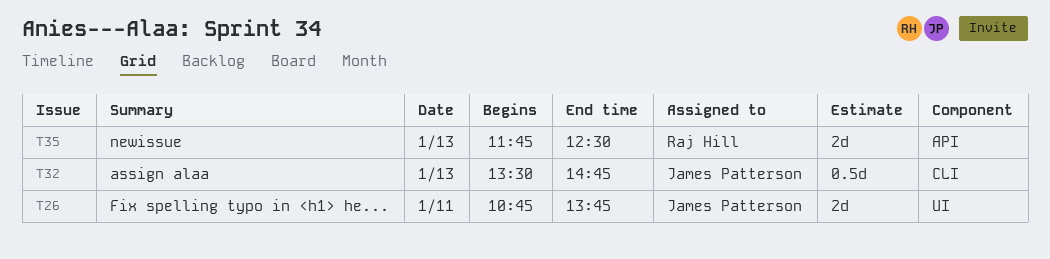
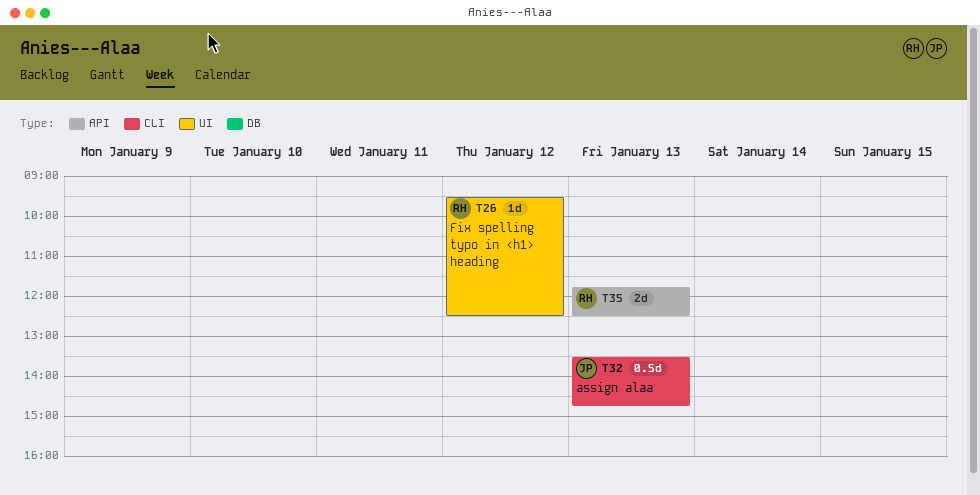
T26, owner: James Patterson -> Raj Hill
T26, estimate: 2d -> 1d
T26, day: Jan 11 -> Jan 12
T26, begins: 10:45 -> 09:30
T26, ends: 13:45 -> 12:30

